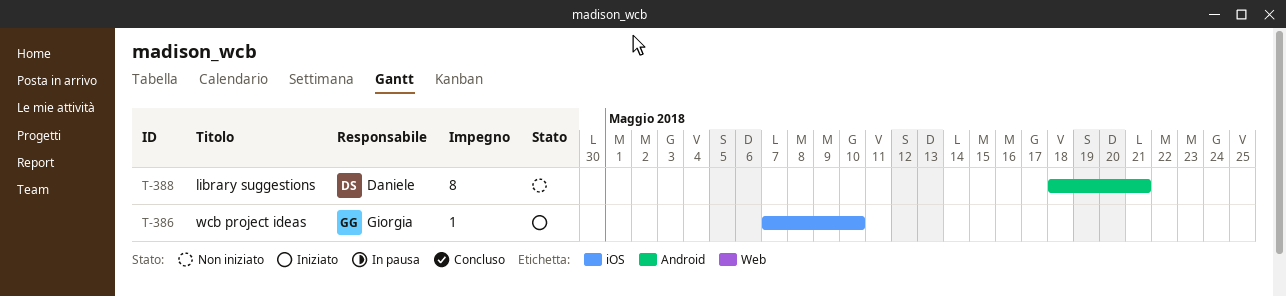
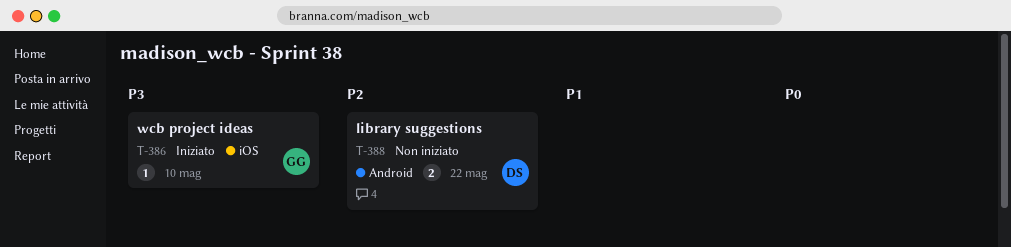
T-388, estimate: 8 -> 2
T-388, due: May 21 -> May 22

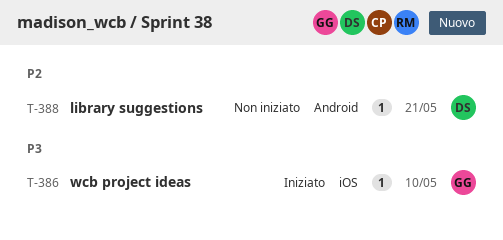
T-388, estimate: 2 -> 1
T-388, due: May 22 -> May 21

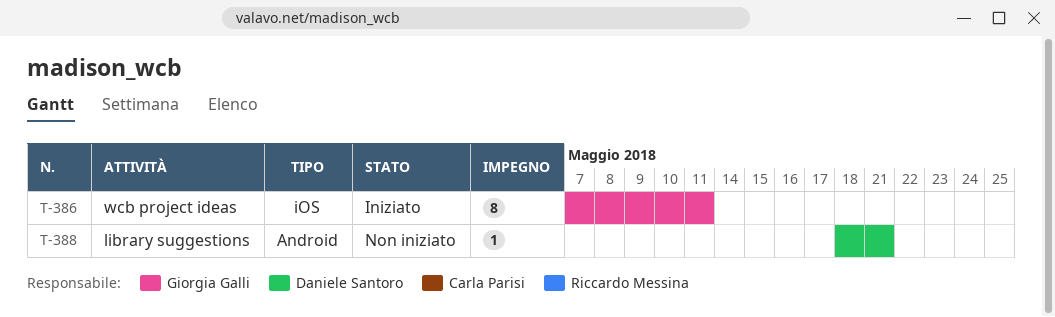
T-386, estimate: 1 -> 8
T-386, due: May 10 -> May 11

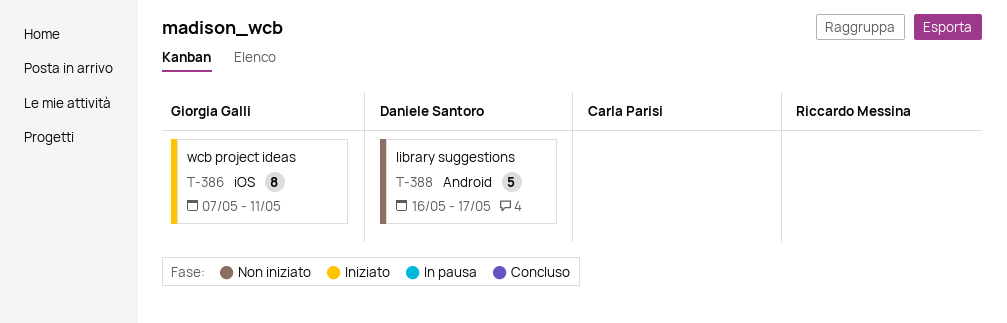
T-388, estimate: 1 -> 5
T-388, start: May 18 -> May 16
T-388, due: May 21 -> May 17

